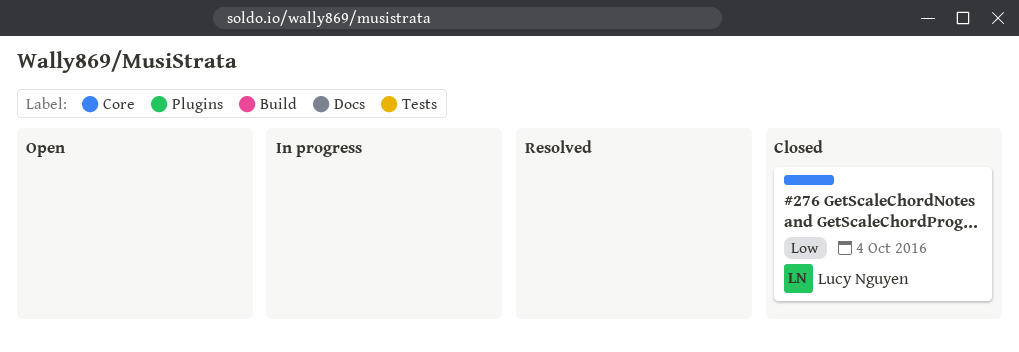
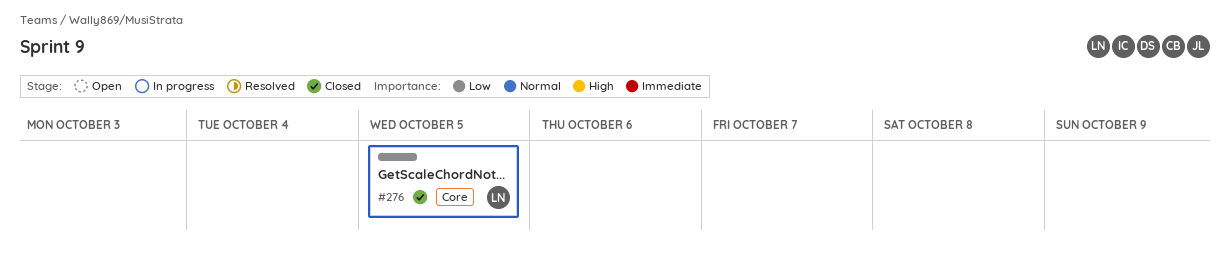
#276, due: Oct 4 -> Oct 5

